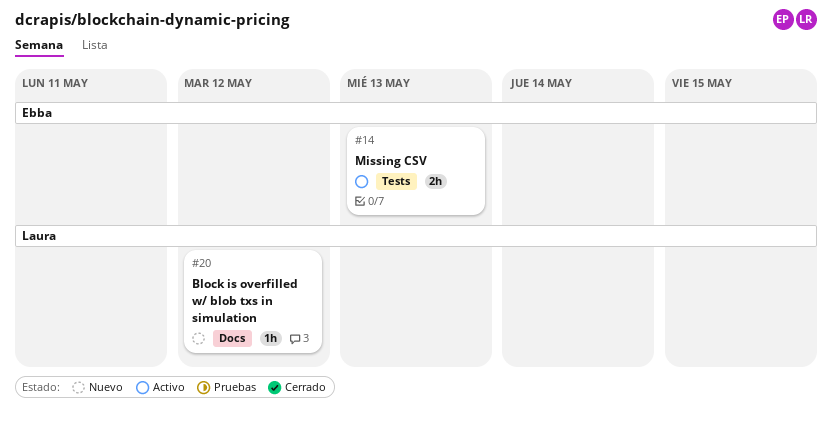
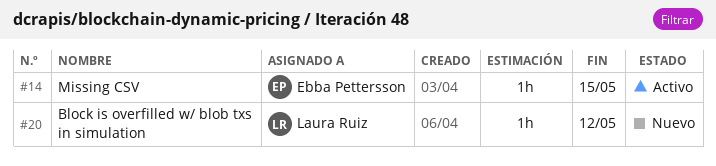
#14, estimate: 2h -> 1h
#14, due: May 13 -> May 15

